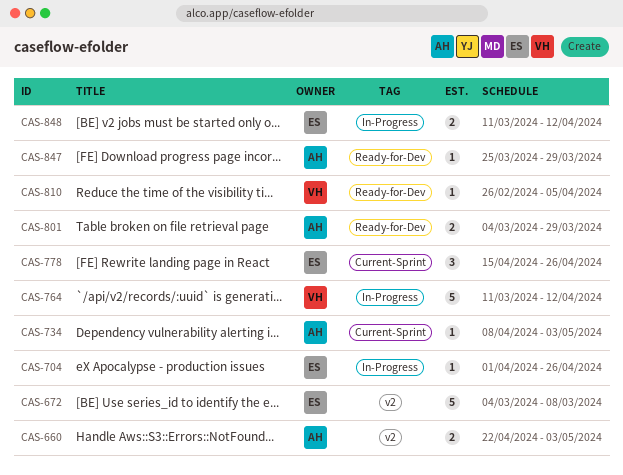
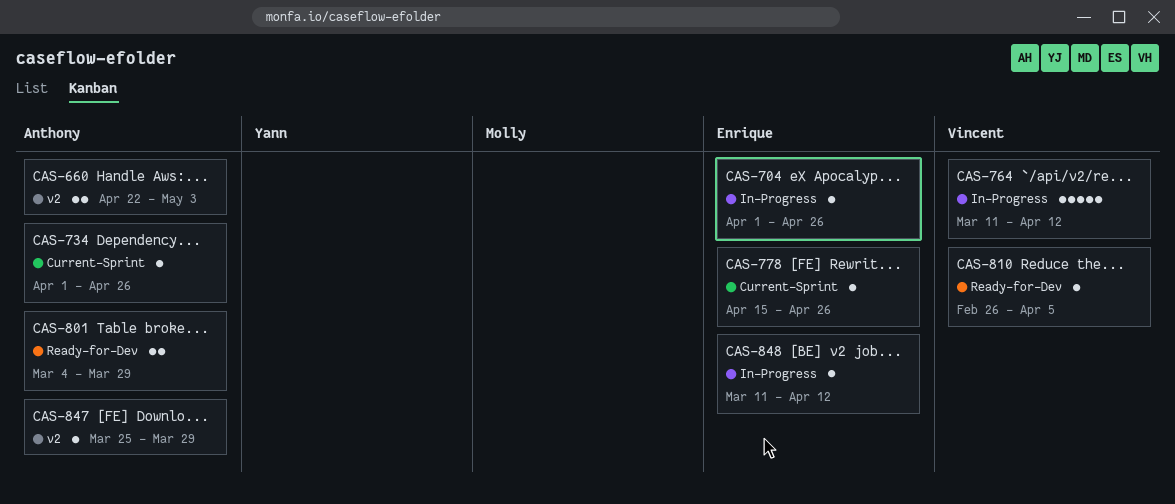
CAS-672: present -> none
CAS-734, start: Apr 8 -> Apr 1
CAS-734, due: May 3 -> Apr 26
CAS-778, estimate: 3 -> 1
CAS-847, label: Ready-for-Dev -> v2
CAS-848, estimate: 2 -> 1

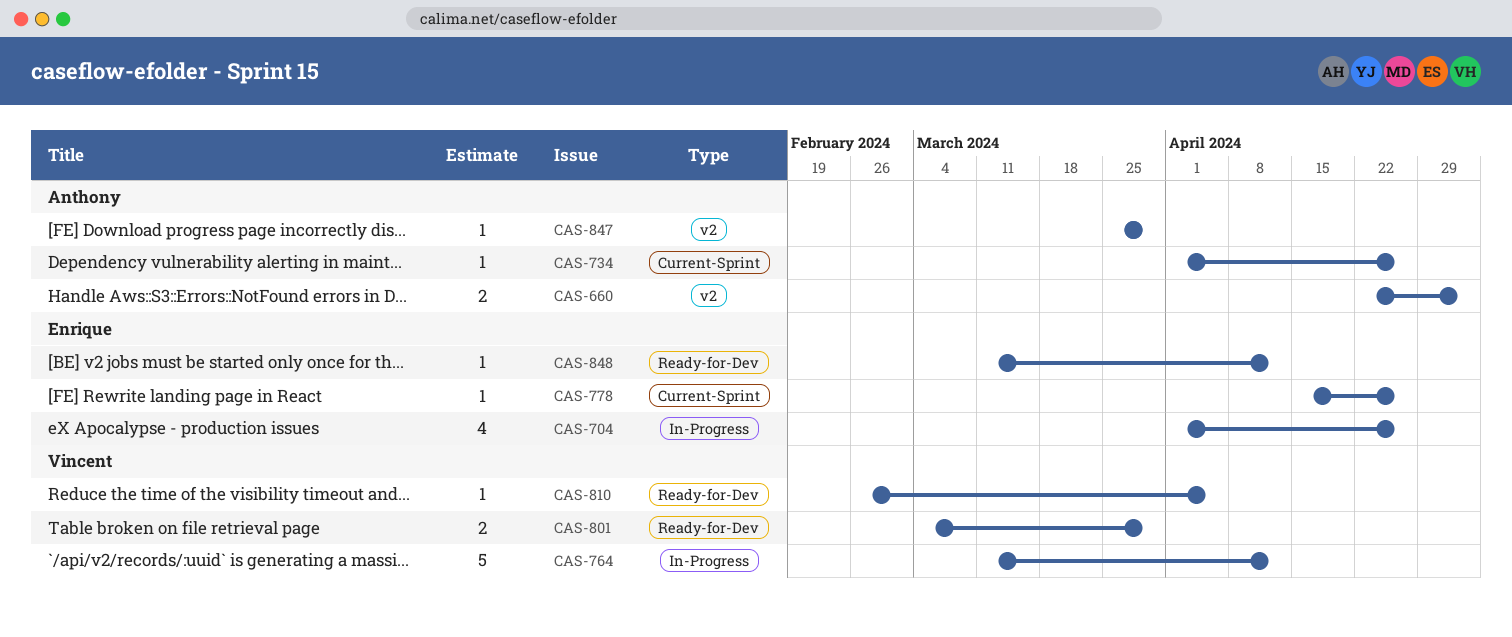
CAS-704, estimate: 1 -> 4
CAS-801, owner: Anthony -> Vincent
CAS-848, label: In-Progress -> Ready-for-Dev

